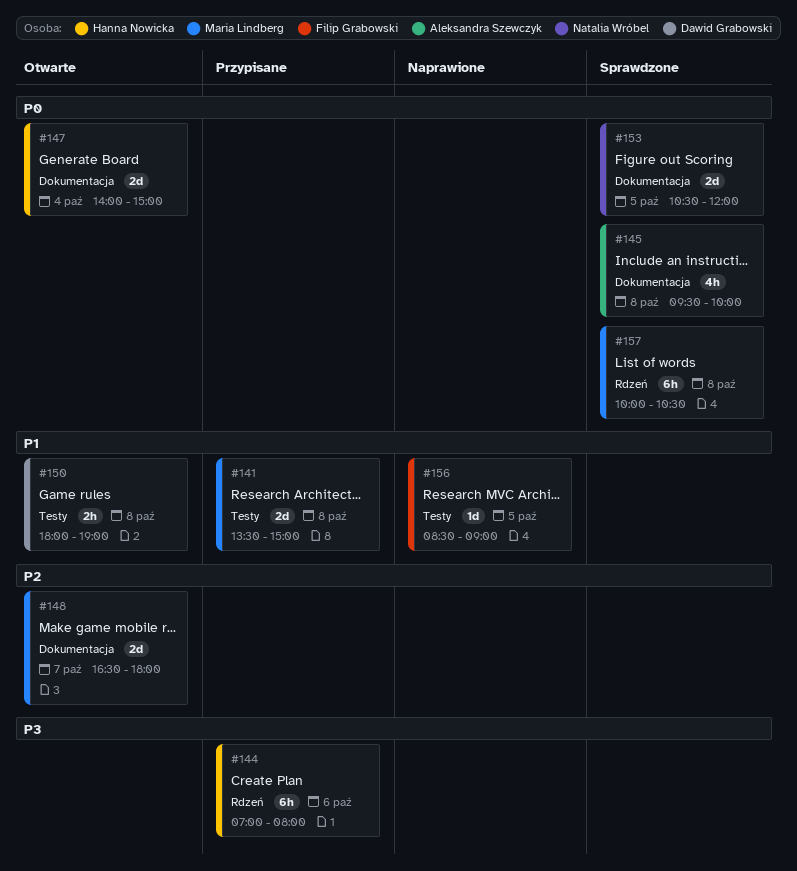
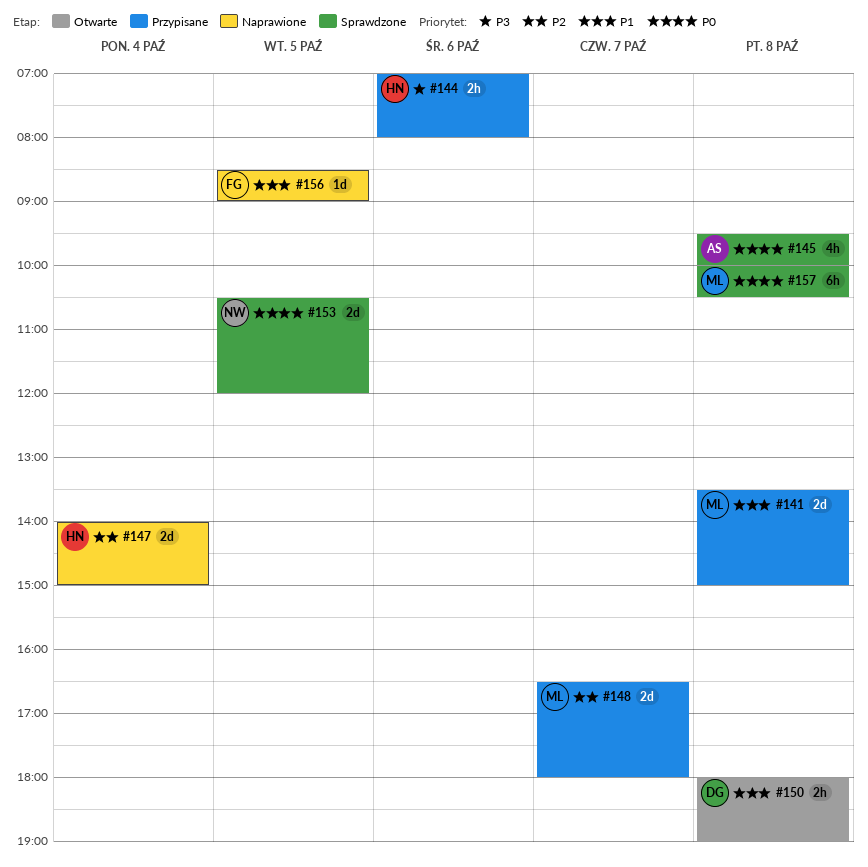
#144, estimate: 6h -> 2h
#147, status: Otwarte -> Naprawione
#147, priority: P0 -> P2
#148, status: Otwarte -> Przypisane

